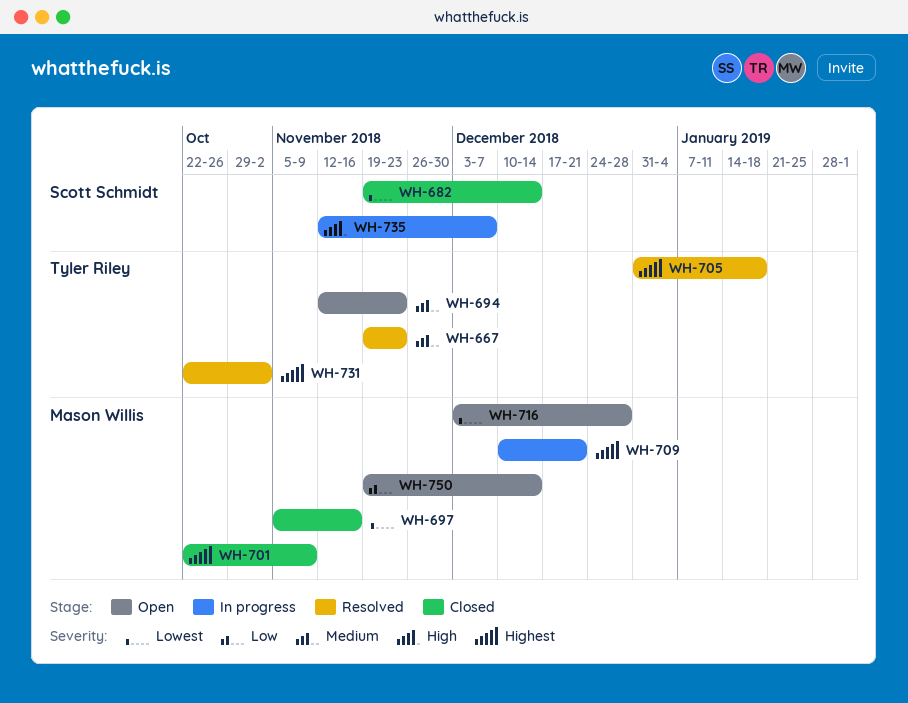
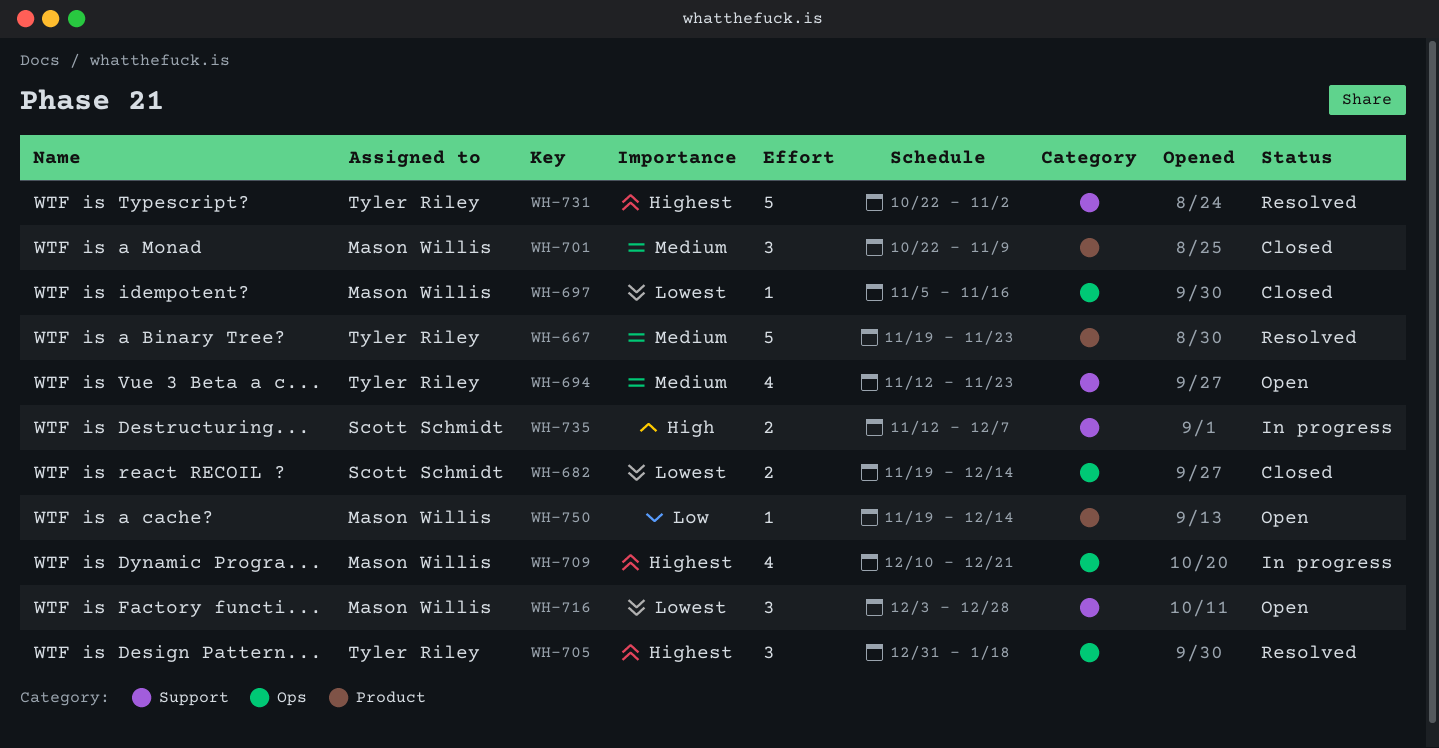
WH-701, priority: Highest -> Medium

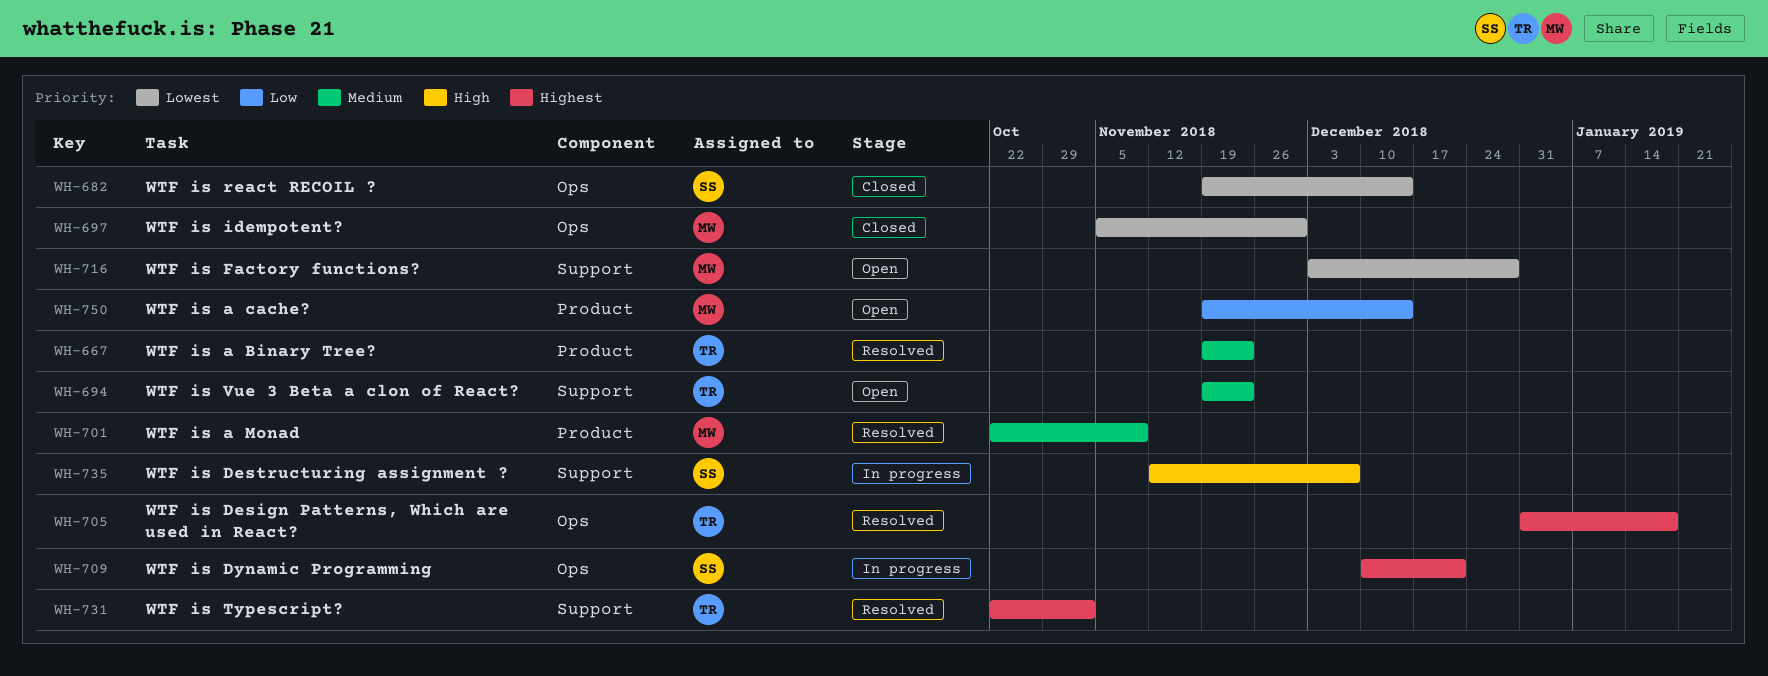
WH-694, start: Nov 12 -> Nov 19
WH-697, due: Nov 16 -> Nov 30
WH-701, status: Closed -> Resolved
WH-709, owner: Mason Willis -> Scott Schmidt

